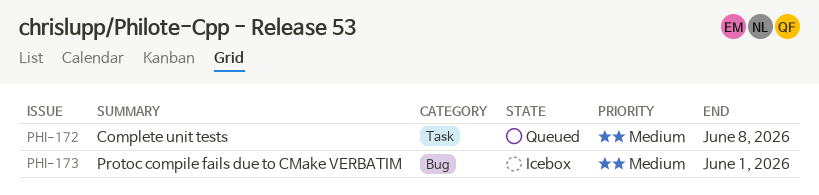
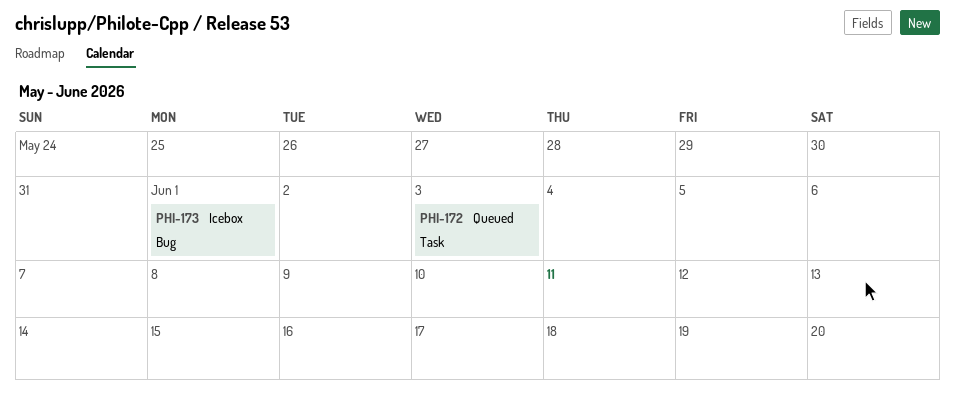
PHI-172, due: Jun 8 -> Jun 3

